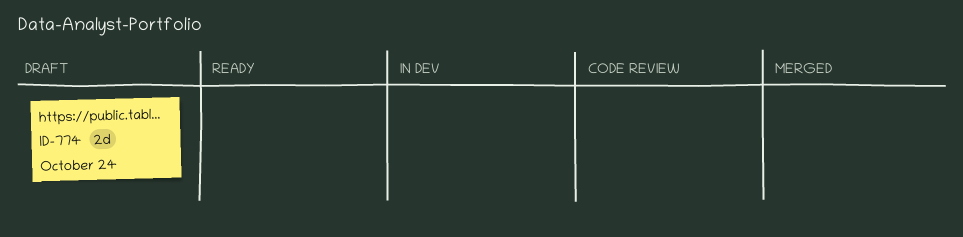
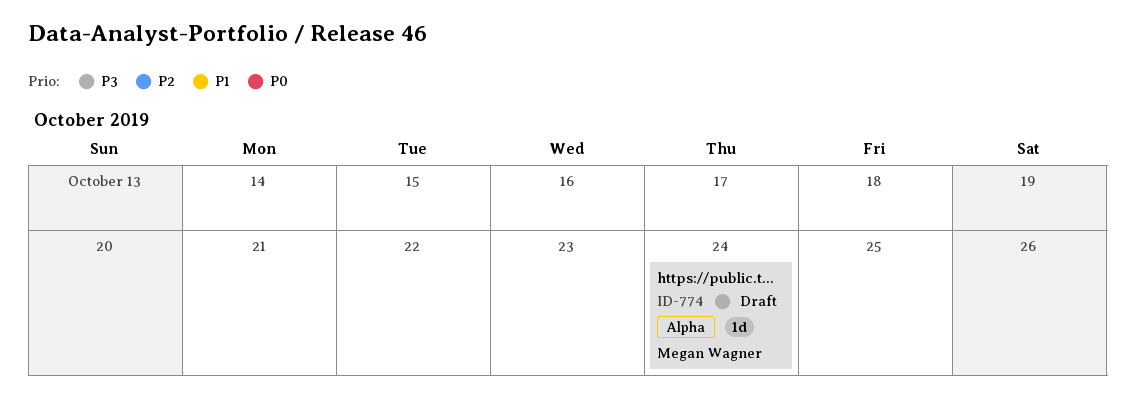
ID-774, estimate: 2d -> 1d

